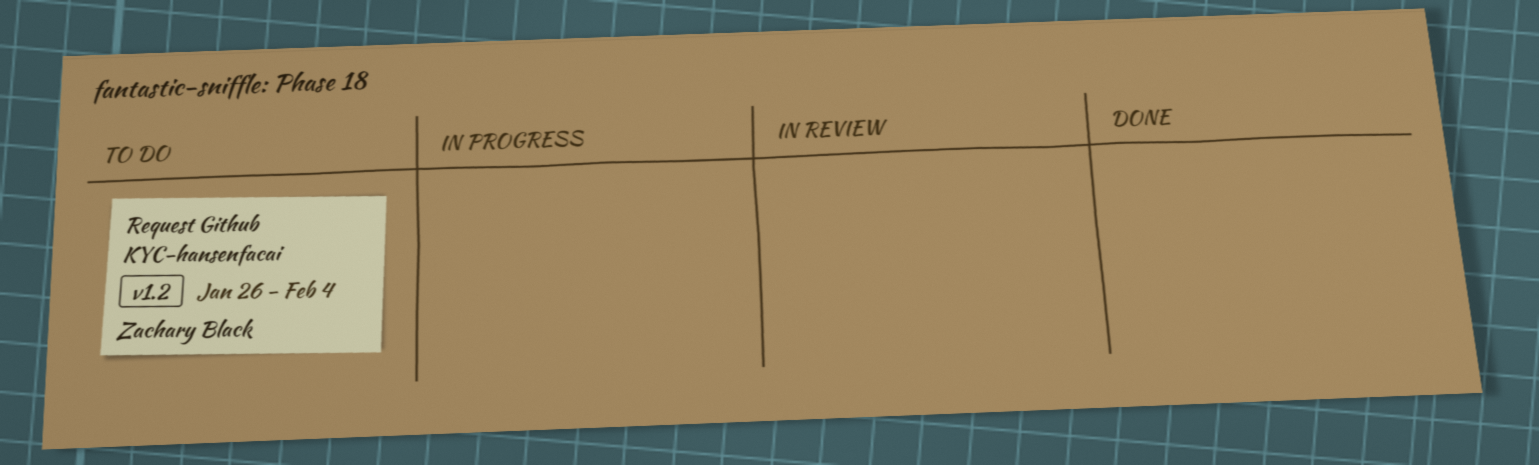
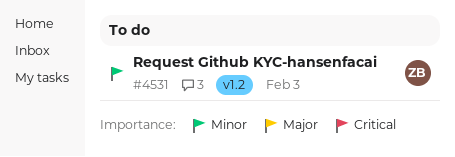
Request Github KYC-hansenfacai, due: Feb 4 -> Feb 3

